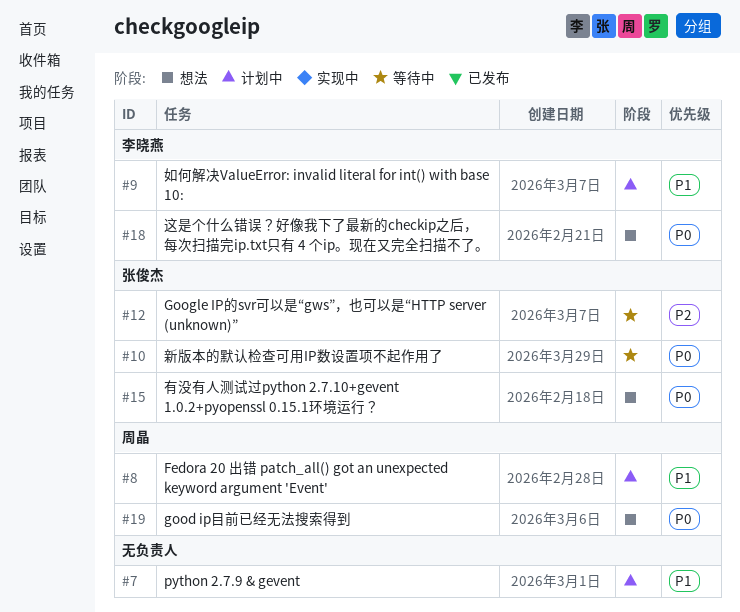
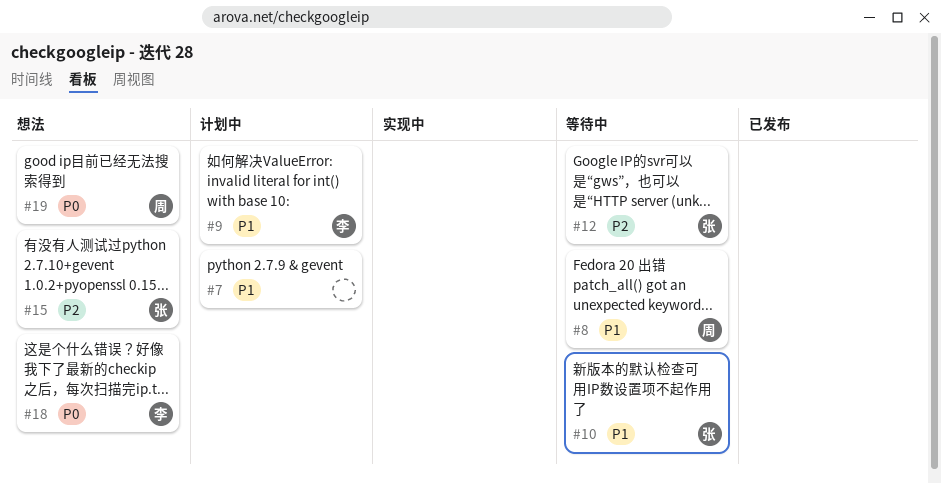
#8, status: 计划中 -> 等待中
#10, priority: P0 -> P1
#15, priority: P0 -> P2

